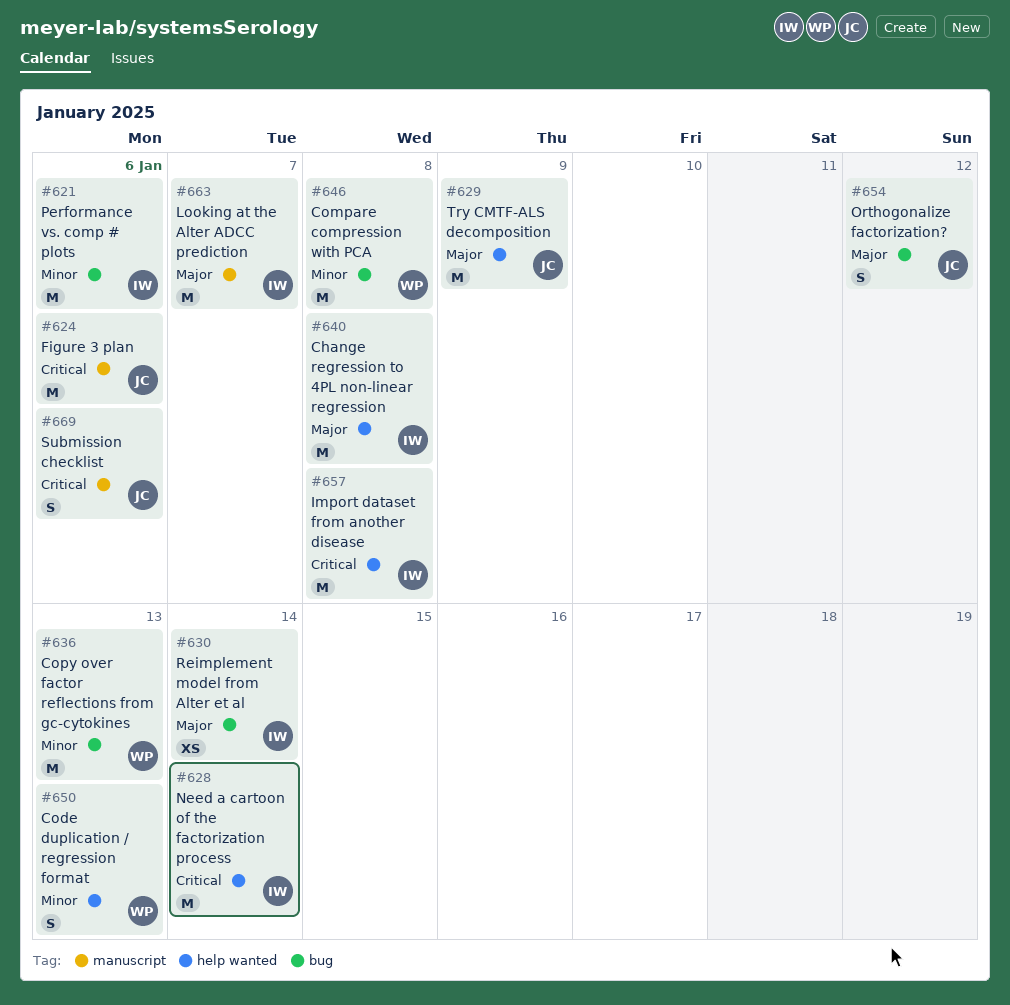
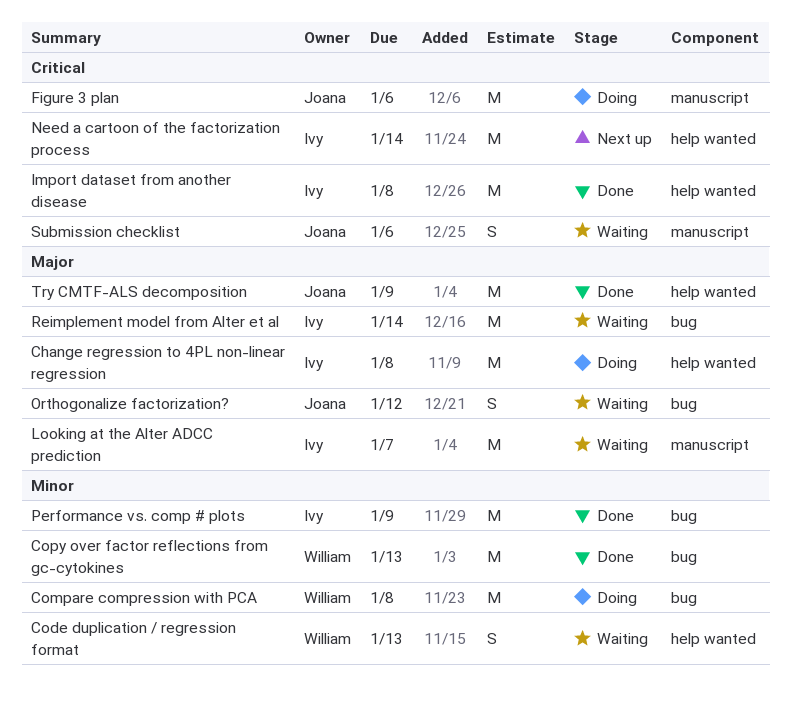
Performance vs. comp # plots, due: Jan 6 -> Jan 9
Reimplement model from Alter et al, estimate: XS -> M

